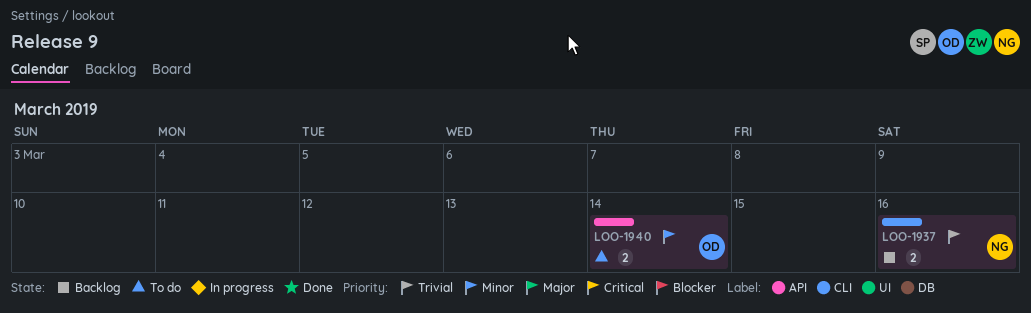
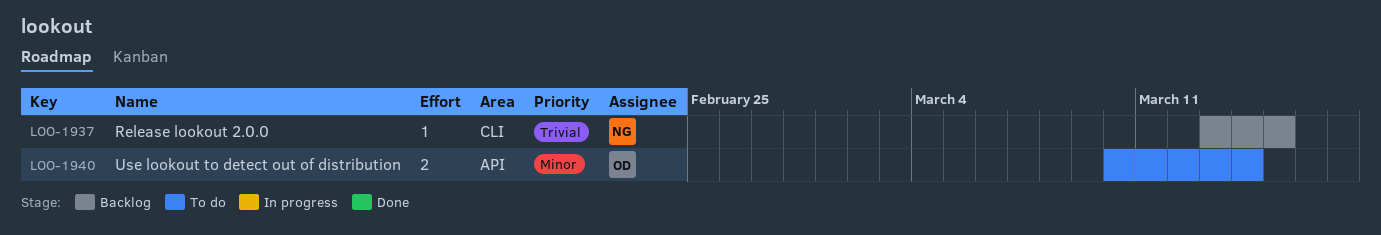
LOO-1937, estimate: 2 -> 1
LOO-1937, due: Mar 16 -> Mar 15

